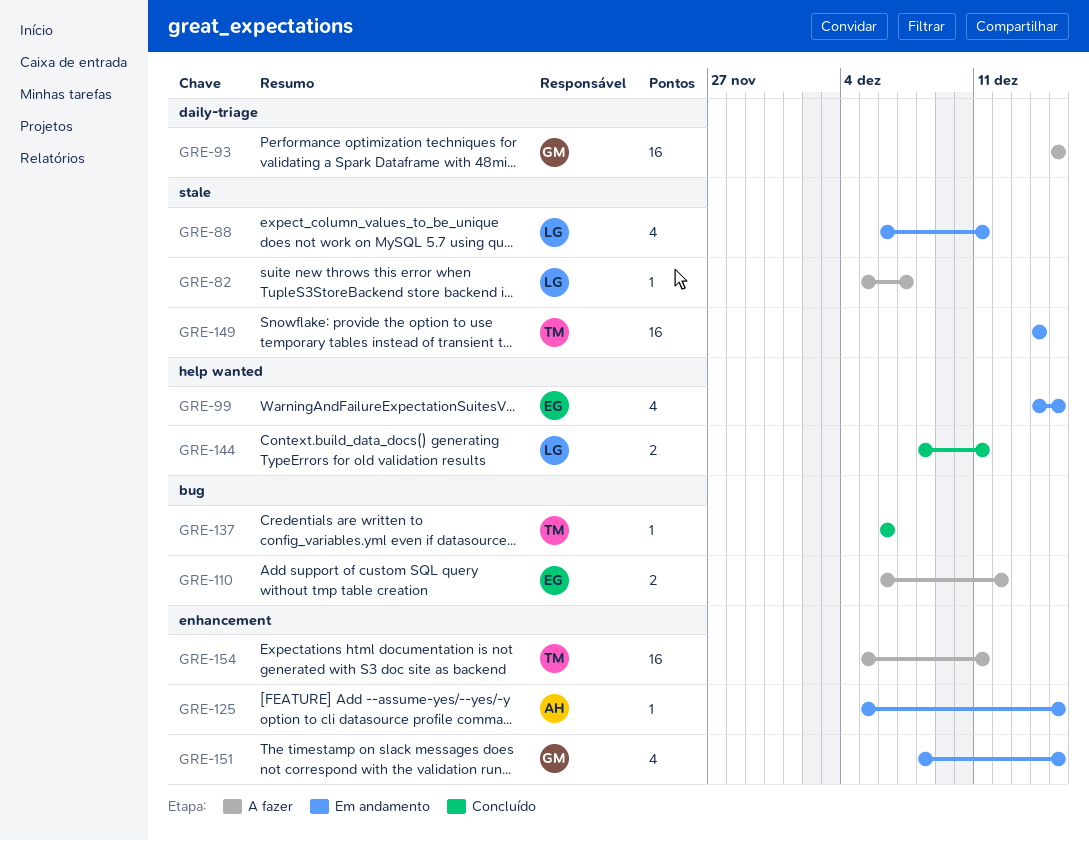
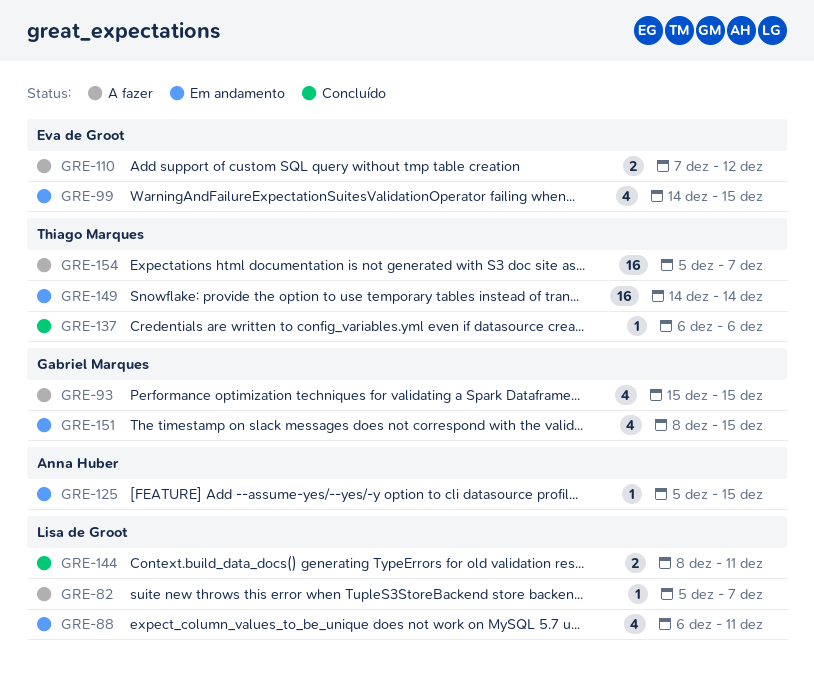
GRE-93, estimate: 16 -> 4
GRE-110, start: Dec 6 -> Dec 7
GRE-154, due: Dec 11 -> Dec 7

